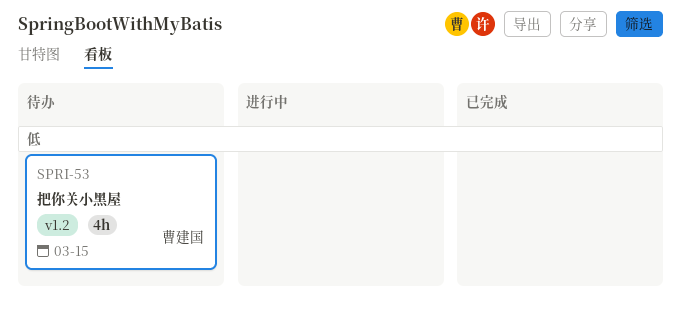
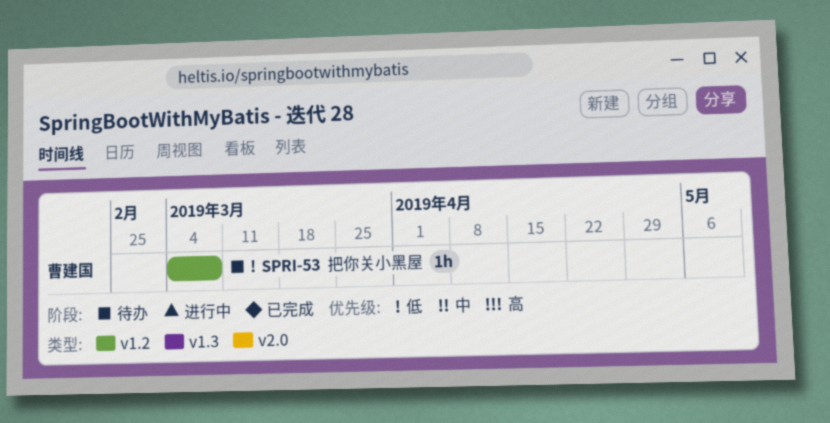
SPRI-53, estimate: 4h -> 1h
SPRI-53, due: Mar 15 -> Mar 8

